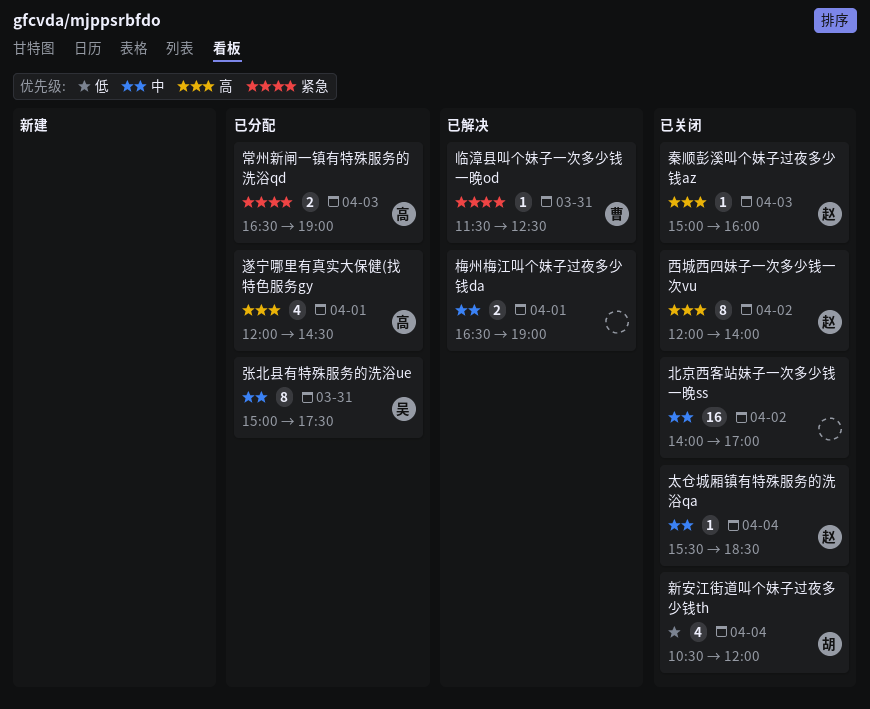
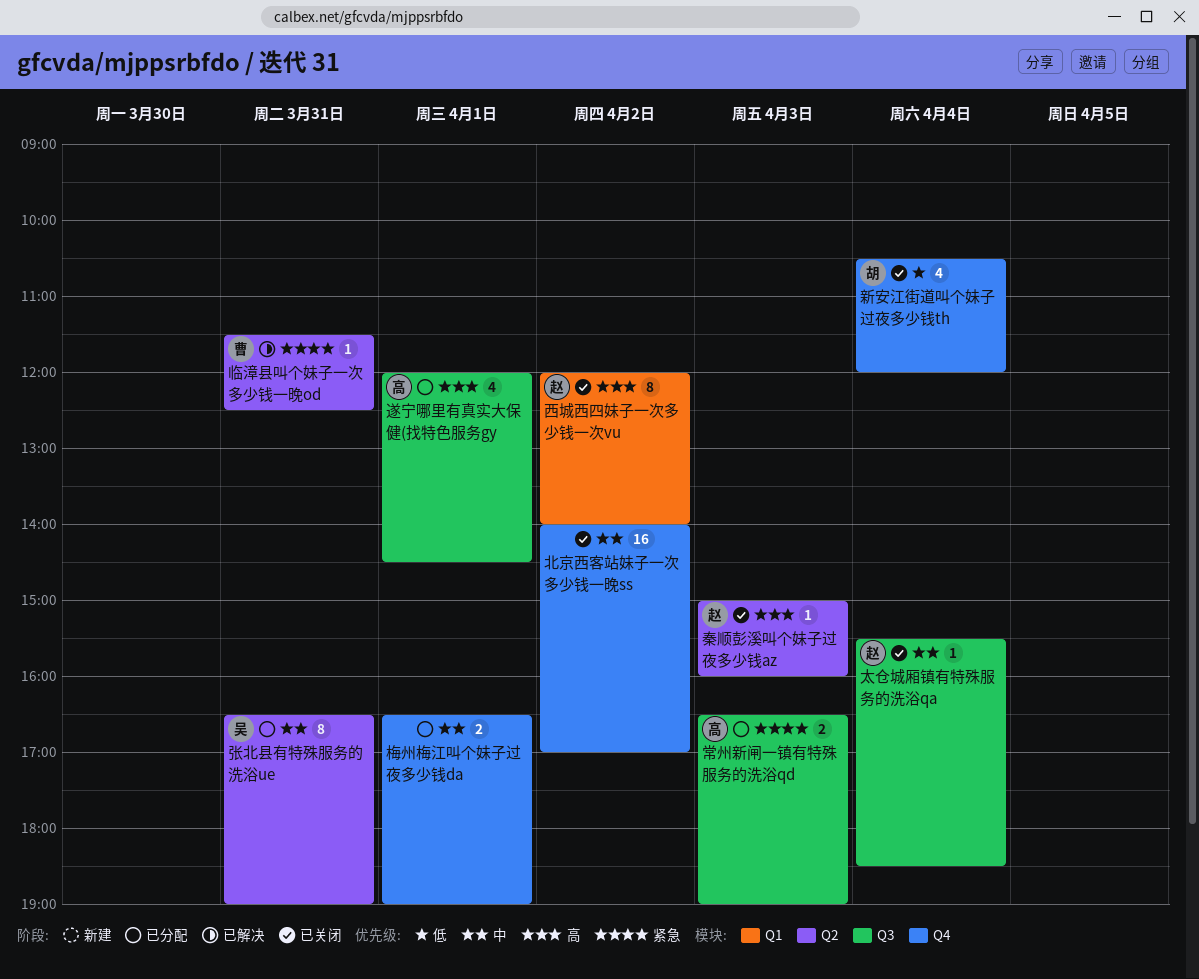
张北县有特殊服务的洗浴ue, begins: 15:00 -> 16:30
张北县有特殊服务的洗浴ue, ends: 17:30 -> 19:00
梅州梅江叫个妹子过夜多少钱da, status: 已解决 -> 已分配

